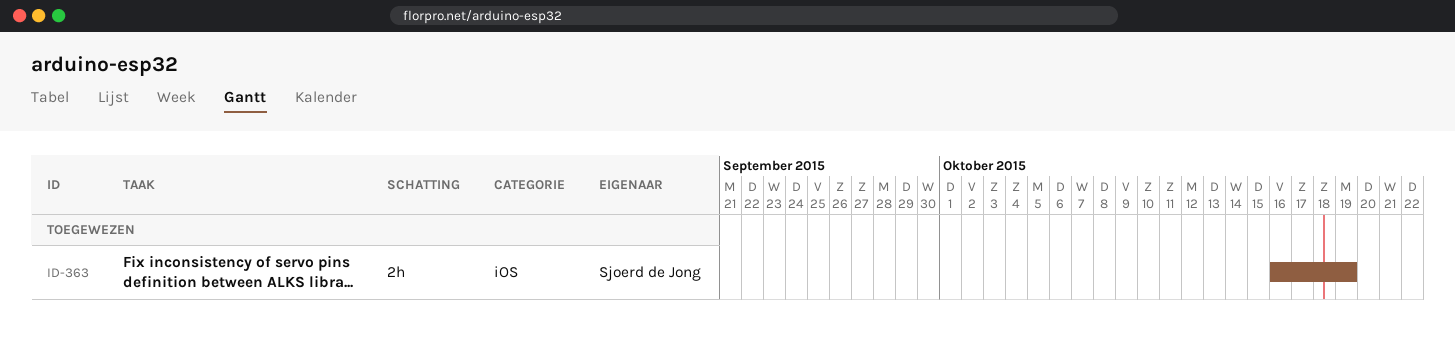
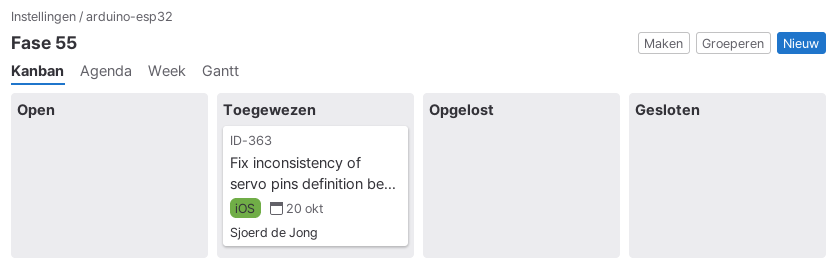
ID-363, due: Oct 19 -> Oct 20

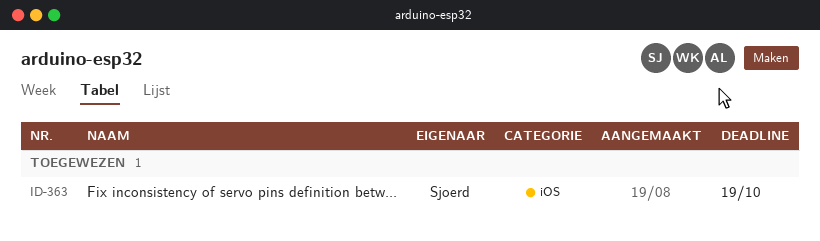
ID-363, due: Oct 20 -> Oct 19

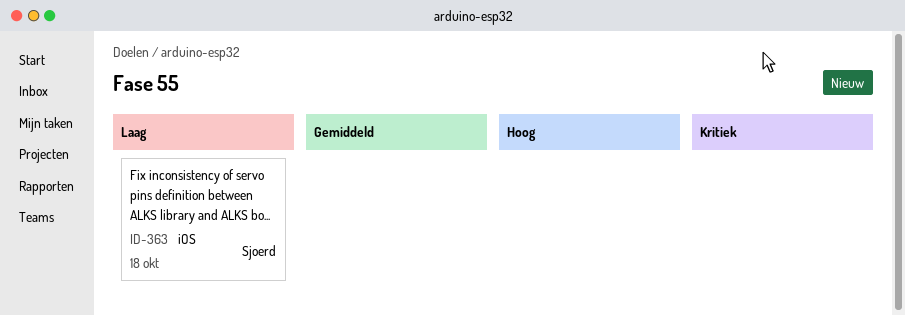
ID-363, due: Oct 19 -> Oct 18

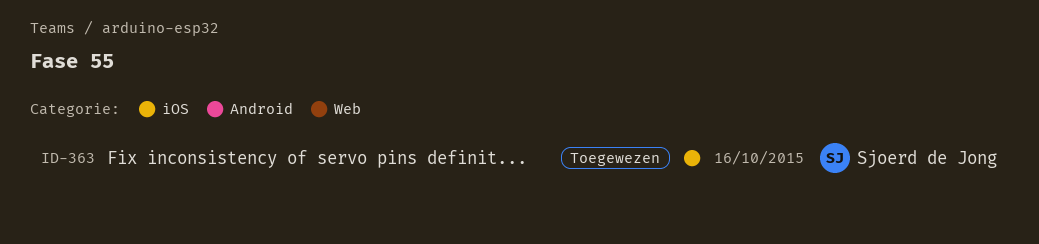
ID-363, due: Oct 18 -> Oct 16

